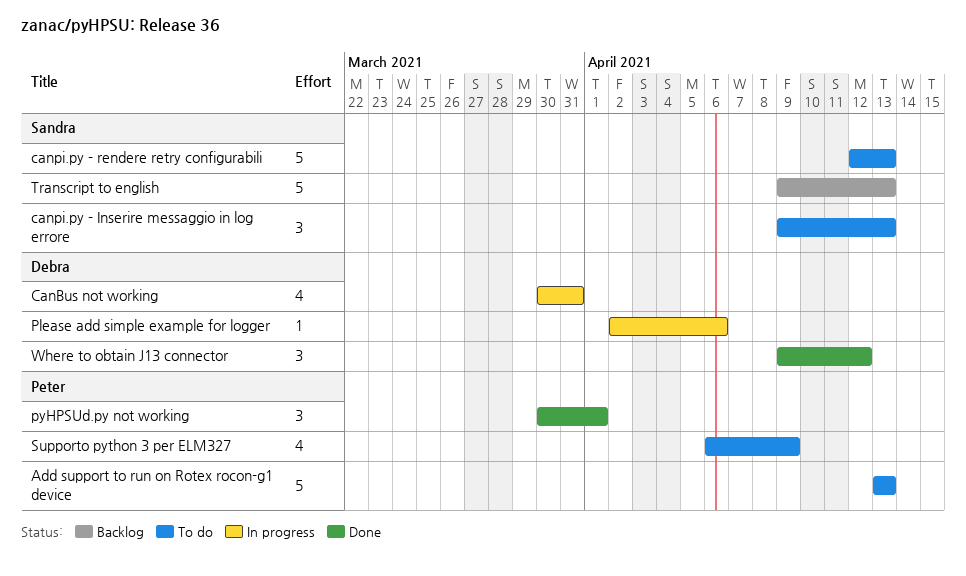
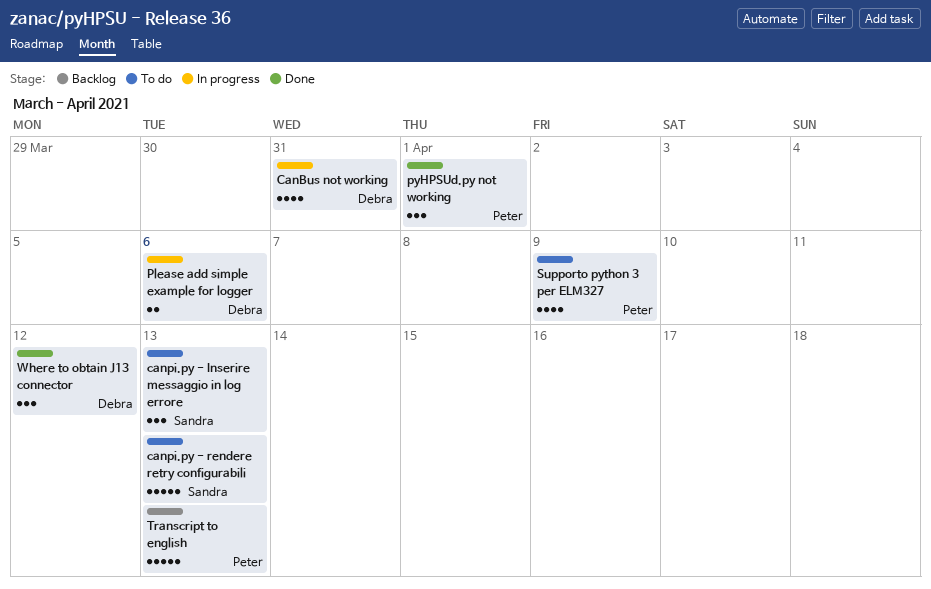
Add support to run on Rotex rocon-g1 device: present -> none
Please add simple example for logger, estimate: 1 -> 2
Transcript to english, owner: Sandra -> Peter

